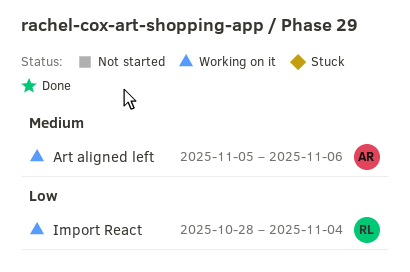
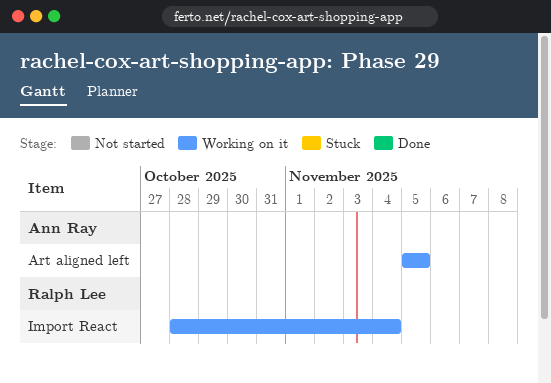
Art aligned left, due: Nov 6 -> Nov 5

